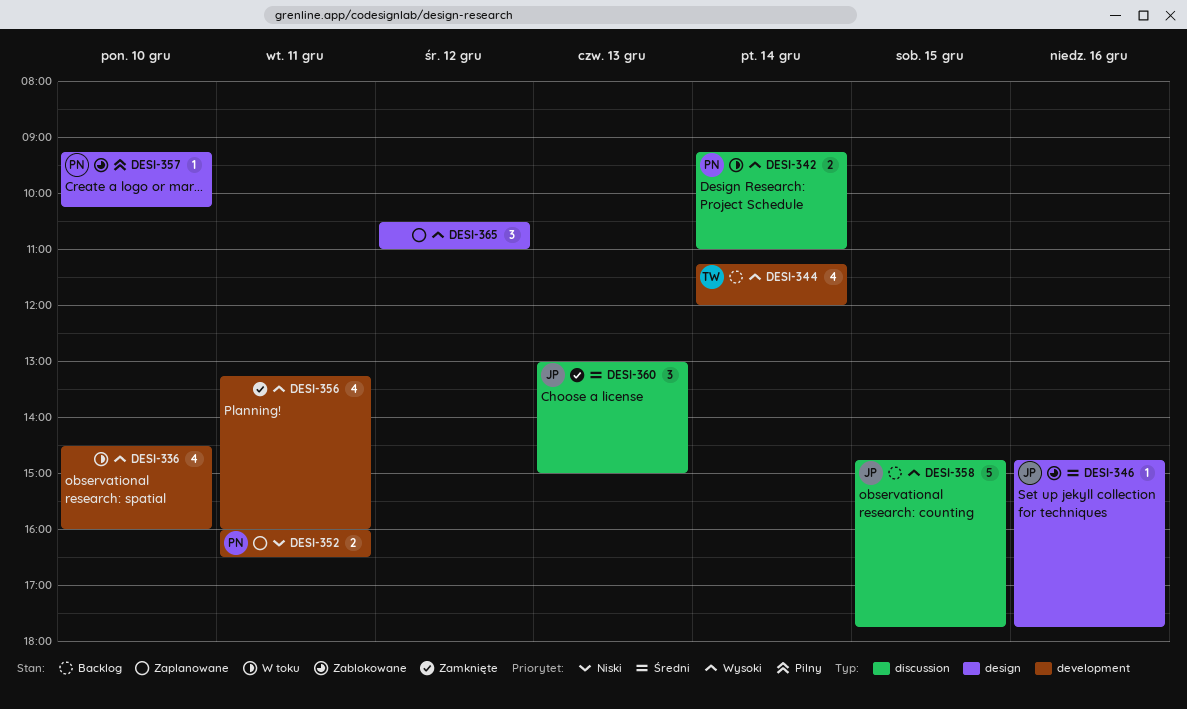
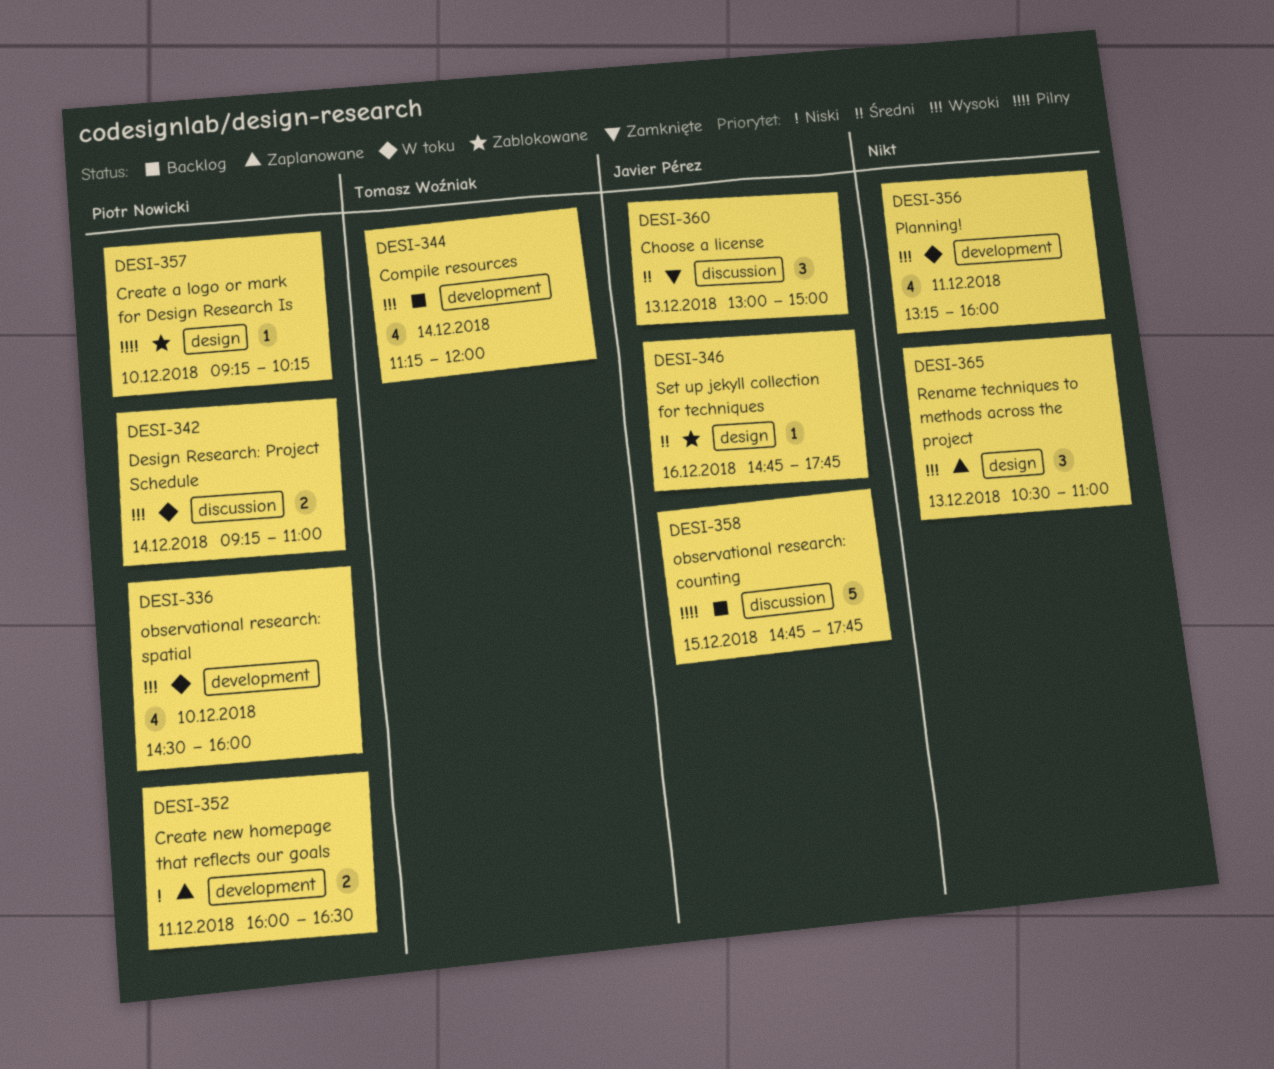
DESI-336, owner: none -> Piotr Nowicki
DESI-356, status: Zamknięte -> W toku
DESI-358, priority: Wysoki -> Pilny
DESI-365, day: Dec 12 -> Dec 13

